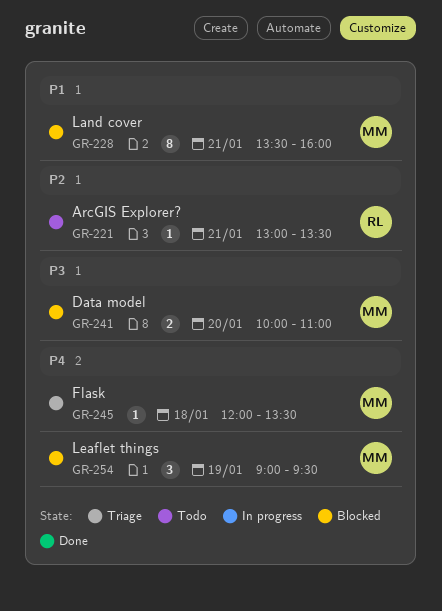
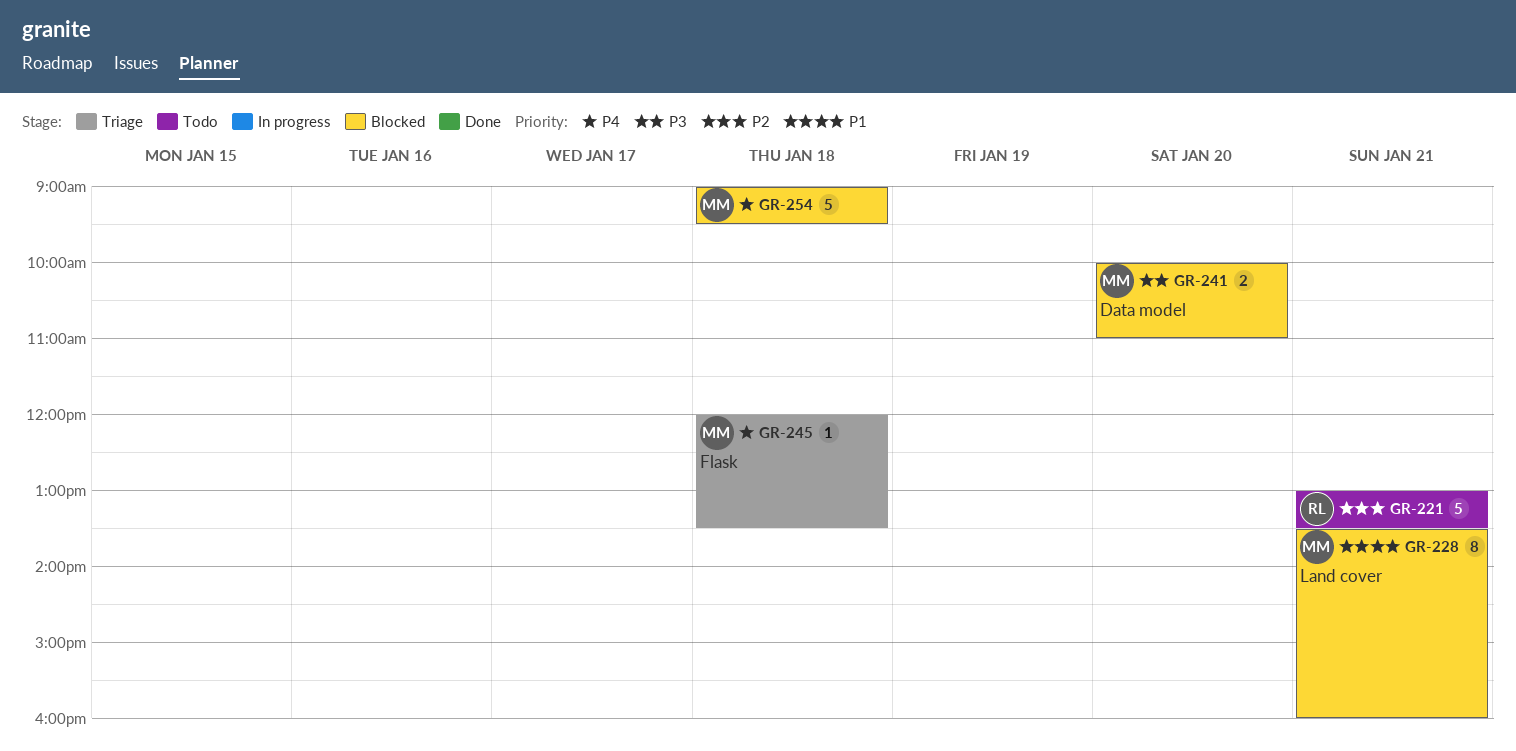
GR-221, estimate: 1 -> 5
GR-254, estimate: 3 -> 5
GR-254, day: Jan 19 -> Jan 18

